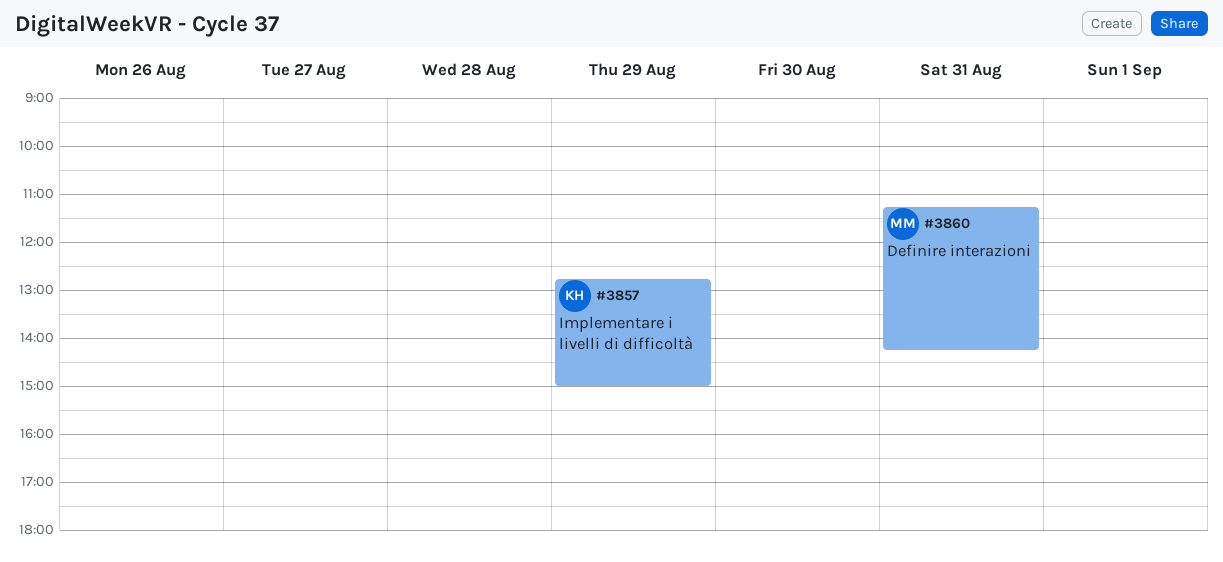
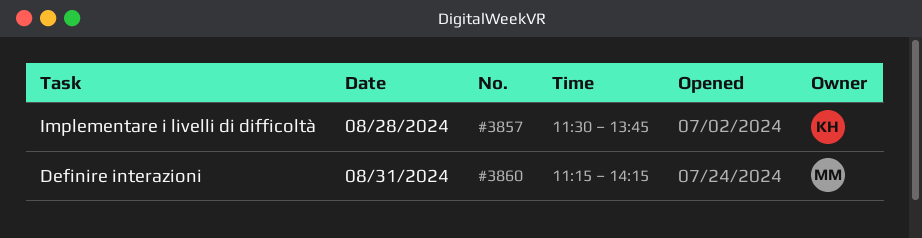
#3857, day: Aug 29 -> Aug 28
#3857, begins: 12:45 -> 11:30
#3857, ends: 15:00 -> 13:45

